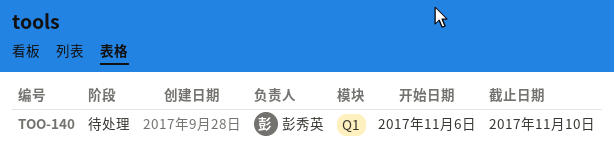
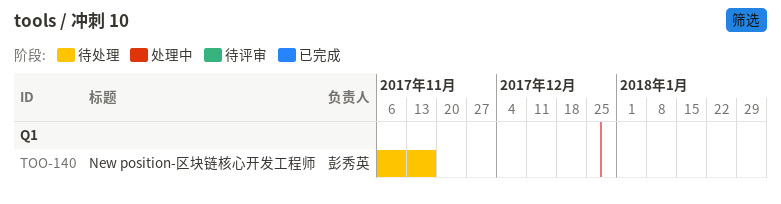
TOO-140, due: Nov 10 -> Nov 17

